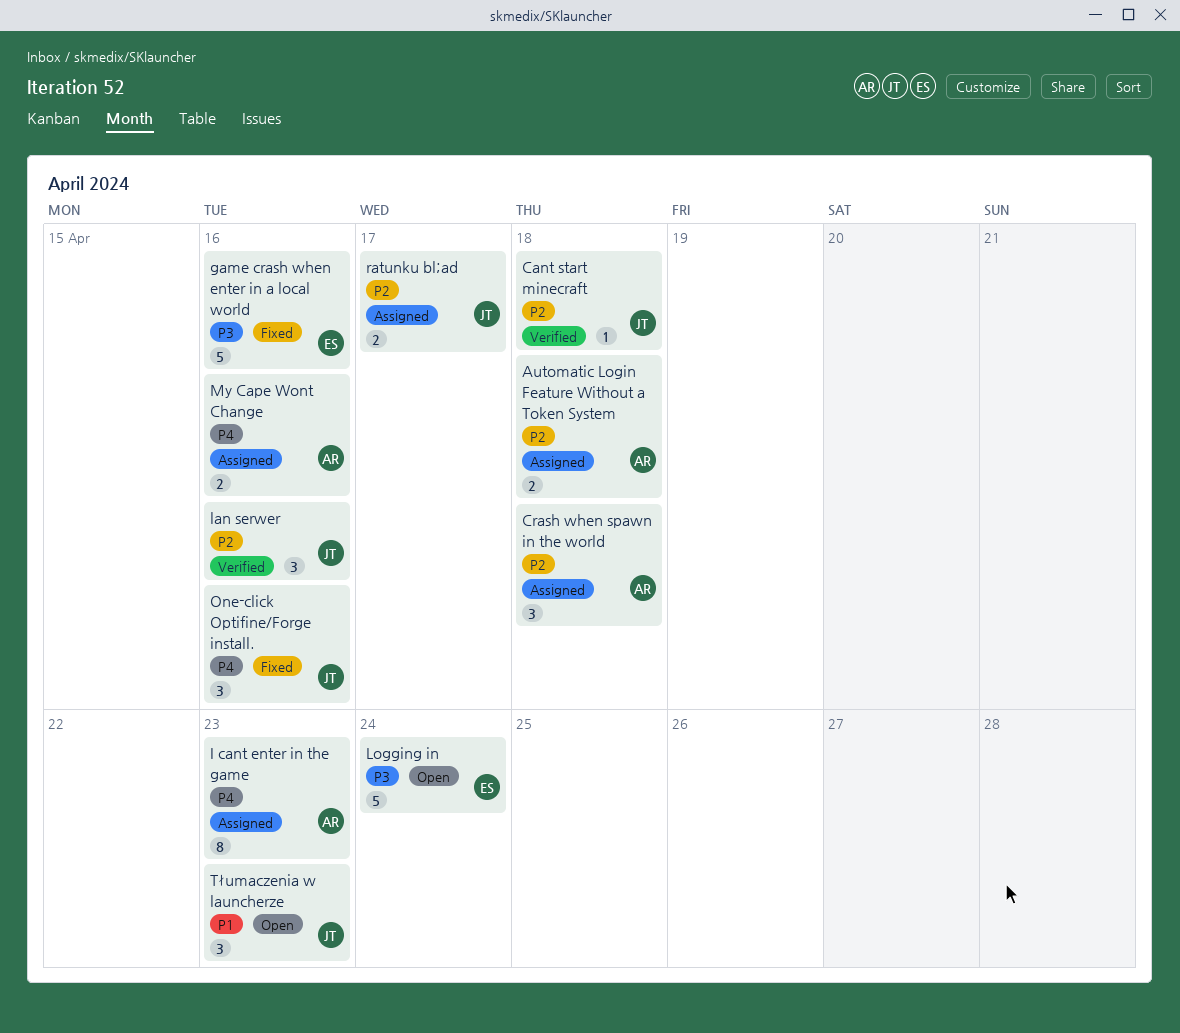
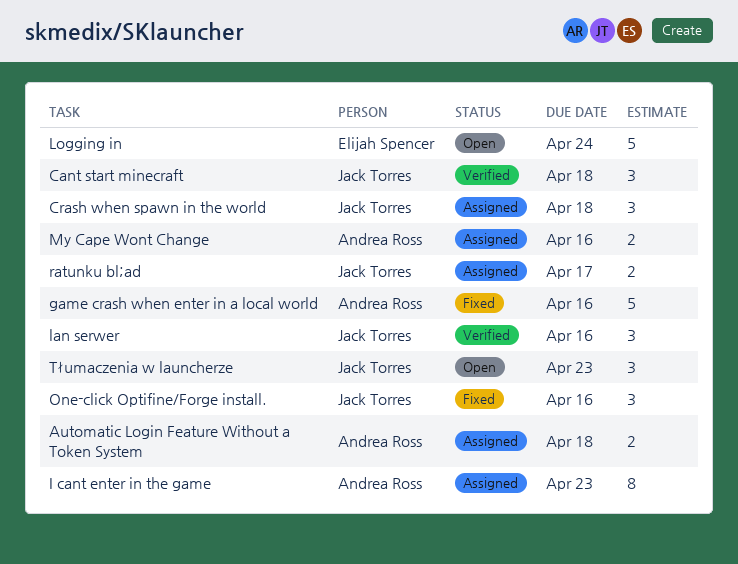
Cant start minecraft, estimate: 1 -> 3
Crash when spawn in the world, owner: Andrea Ross -> Jack Torres
game crash when enter in a local world, owner: Elijah Spencer -> Andrea Ross

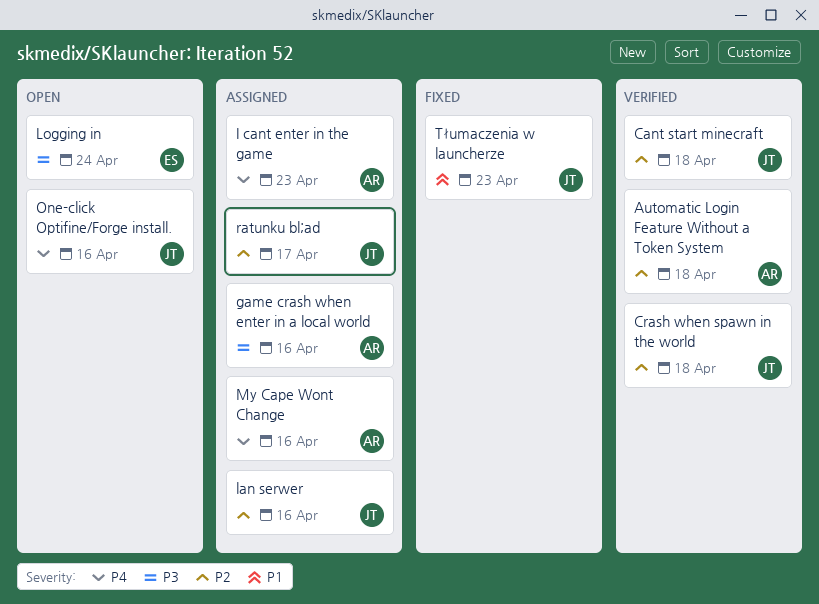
Automatic Login Feature Without a Token System, status: Assigned -> Verified
Crash when spawn in the world, status: Assigned -> Verified
game crash when enter in a local world, status: Fixed -> Assigned
lan serwer, status: Verified -> Assigned
One-click Optifine/Forge install., status: Fixed -> Open
Tłumaczenia w launcherze, status: Open -> Fixed

